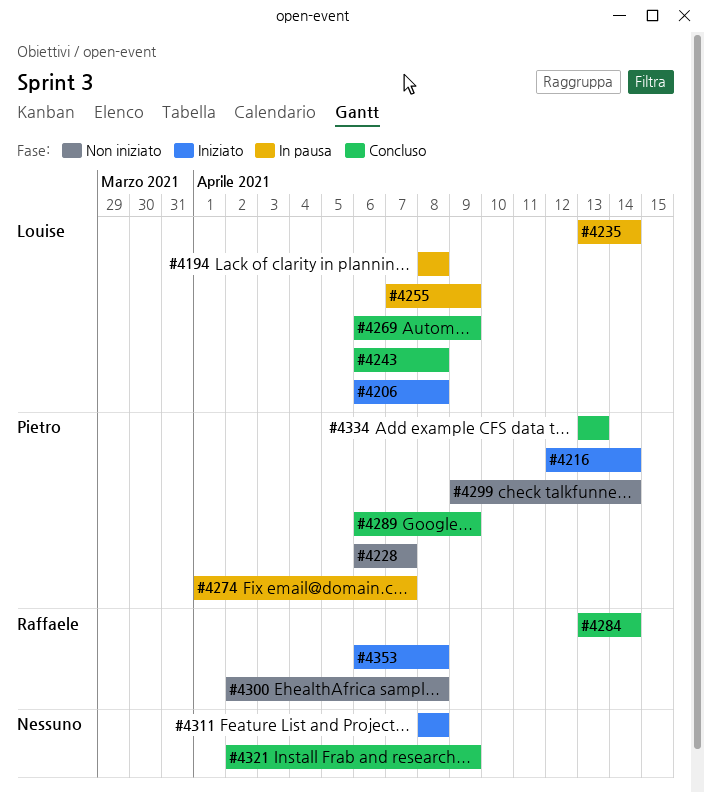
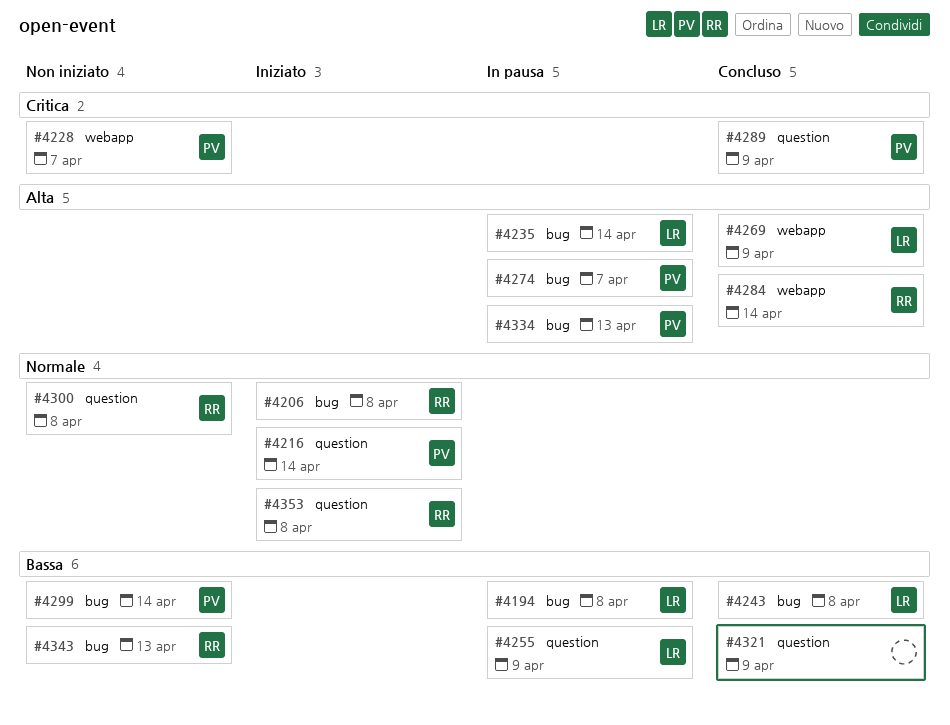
#4206, owner: Louise -> Raffaele
#4311: present -> none
#4334, status: Concluso -> In pausa
#4343: none -> present

